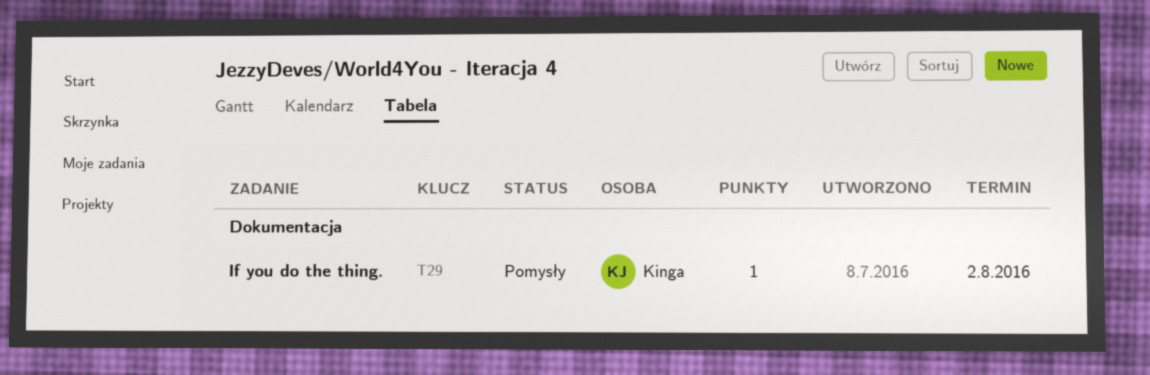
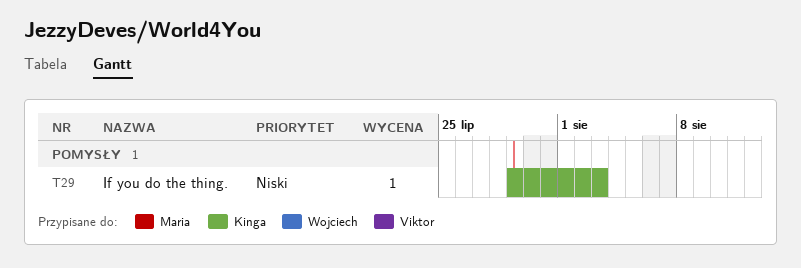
T29, due: Aug 2 -> Aug 3

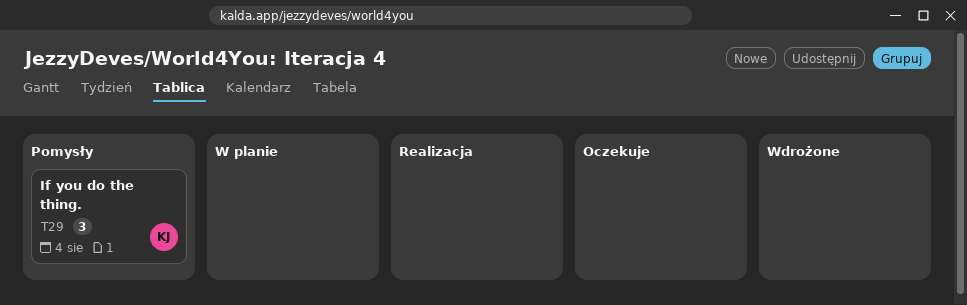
T29, estimate: 1 -> 3
T29, due: Aug 3 -> Aug 4

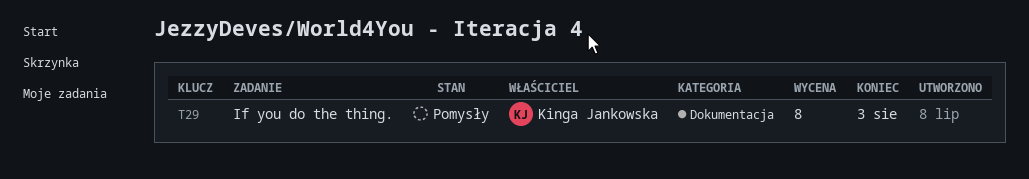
T29, estimate: 3 -> 8
T29, due: Aug 4 -> Aug 3

